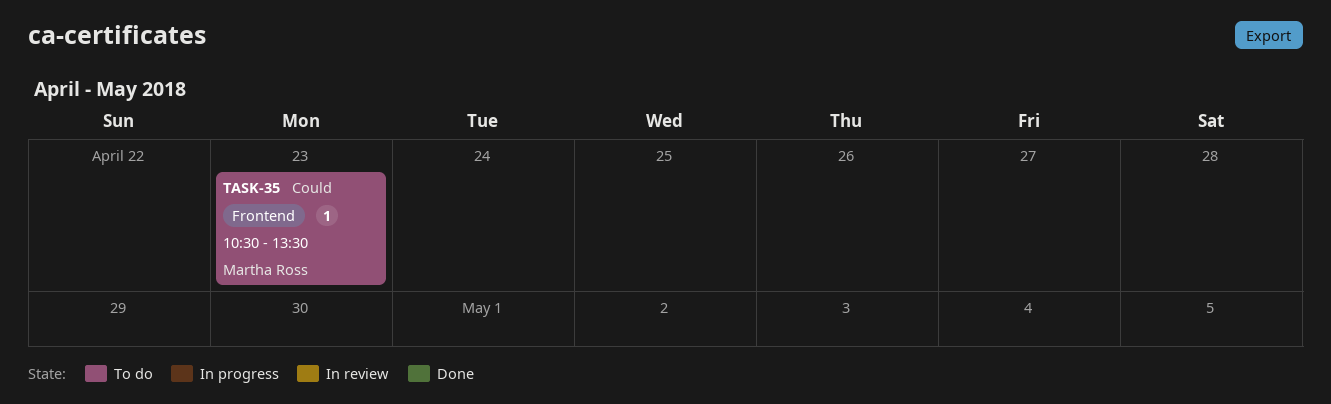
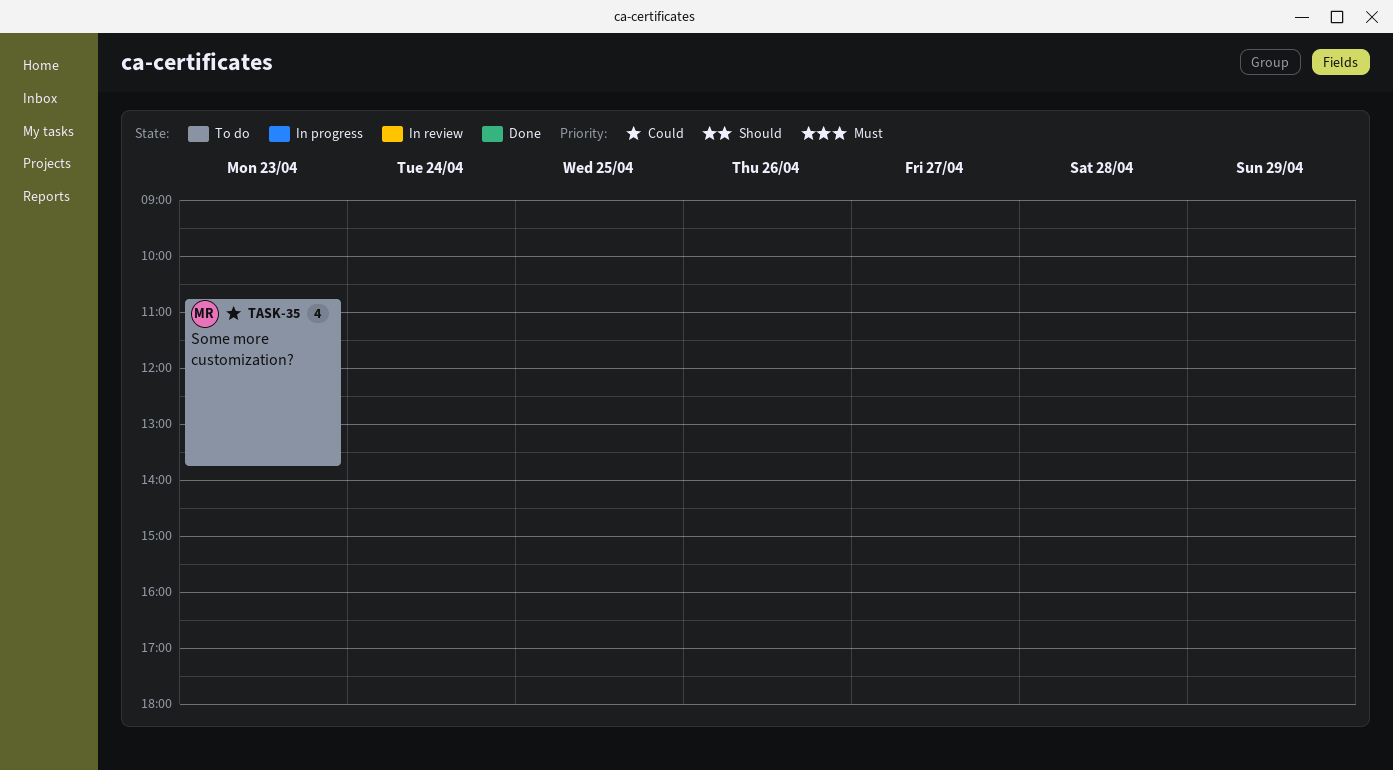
TASK-35, estimate: 1 -> 4
TASK-35, begins: 10:30 -> 10:45
TASK-35, ends: 13:30 -> 13:45

